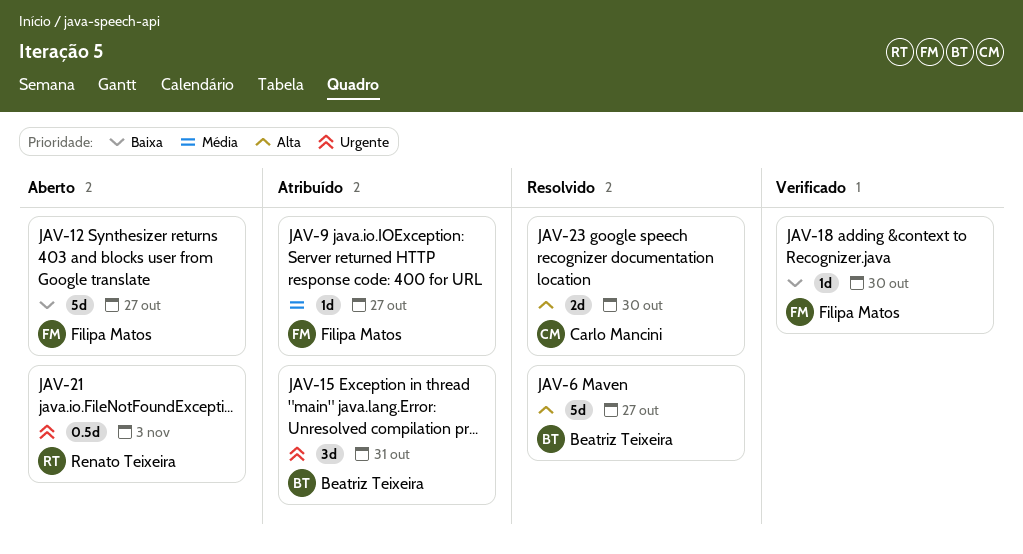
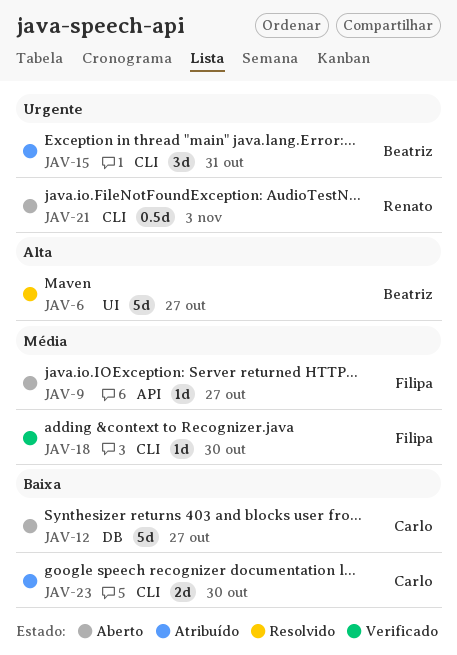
JAV-9, status: Atribuído -> Aberto
JAV-12, owner: Filipa Matos -> Carlo Mancini
JAV-18, priority: Baixa -> Média
JAV-23, status: Resolvido -> Atribuído
JAV-23, priority: Alta -> Baixa

